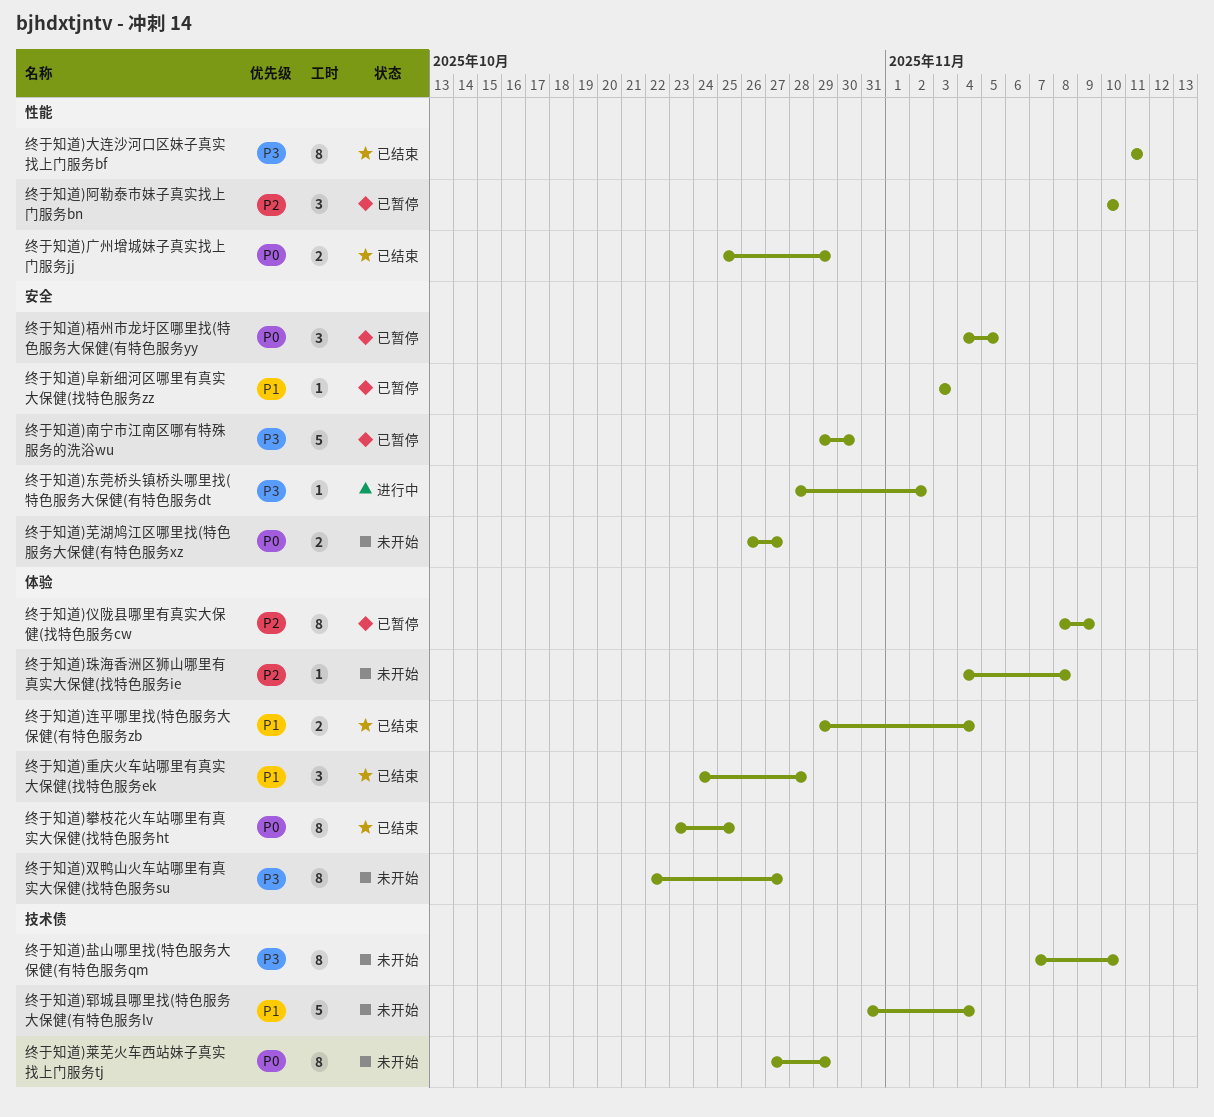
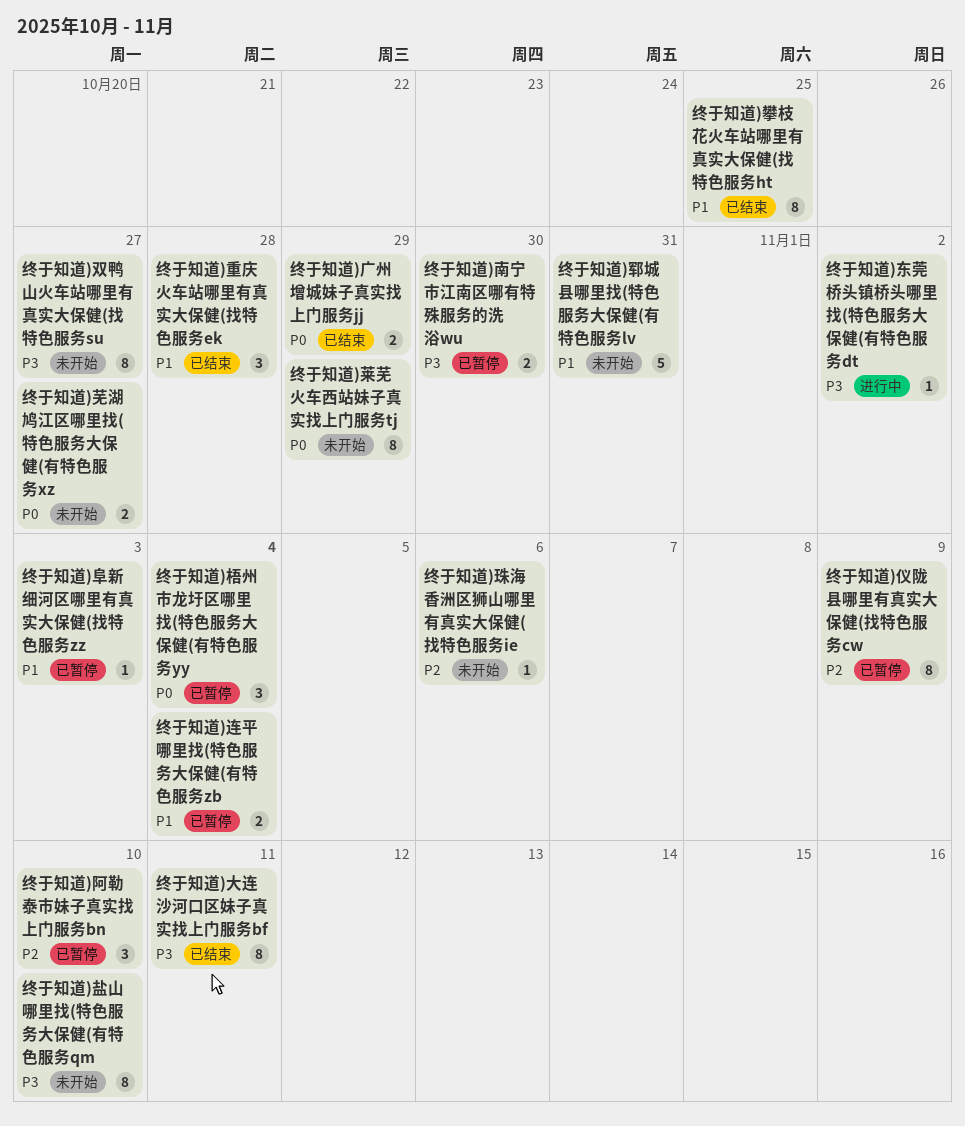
终于知道)南宁市江南区哪有特殊服务的洗浴wu, estimate: 5 -> 2
终于知道)攀枝花火车站哪里有真实大保健(找特色服务ht, priority: P0 -> P1
终于知道)梧州市龙圩区哪里找(特色服务大保健(有特色服务yy, due: Nov 5 -> Nov 4
终于知道)珠海香洲区狮山哪里有真实大保健(找特色服务ie, due: Nov 8 -> Nov 6
终于知道)连平哪里找(特色服务大保健(有特色服务zb, status: 已结束 -> 已暂停
终于知道)郓城县哪里找(特色服务大保健(有特色服务lv, due: Nov 4 -> Oct 31

